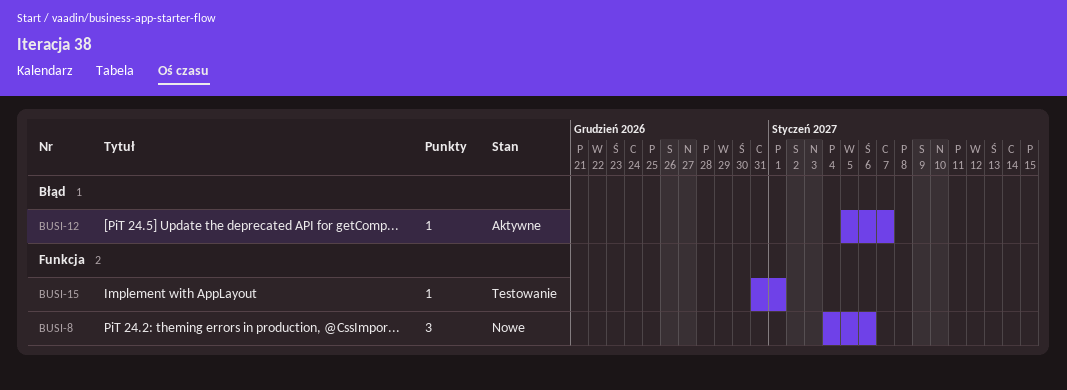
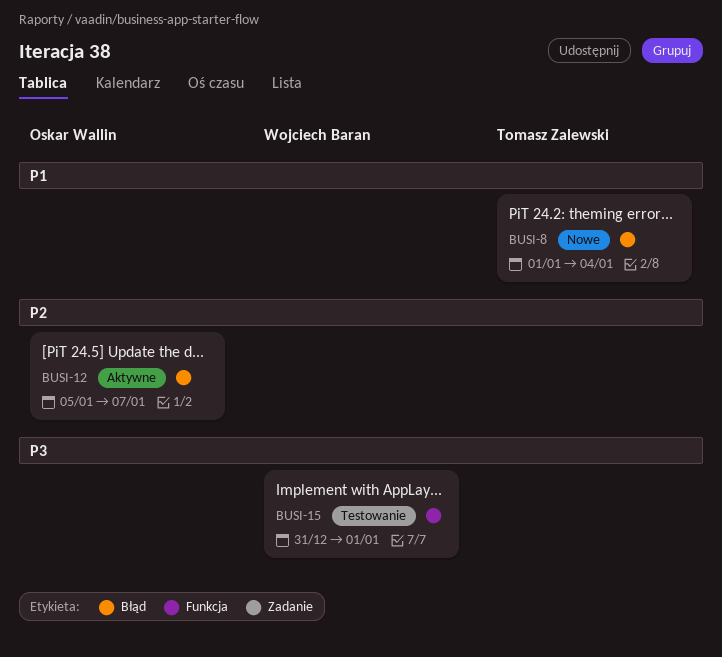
BUSI-8, label: Funkcja -> Błąd
BUSI-8, start: Jan 4 -> Jan 1
BUSI-8, due: Jan 6 -> Jan 4

